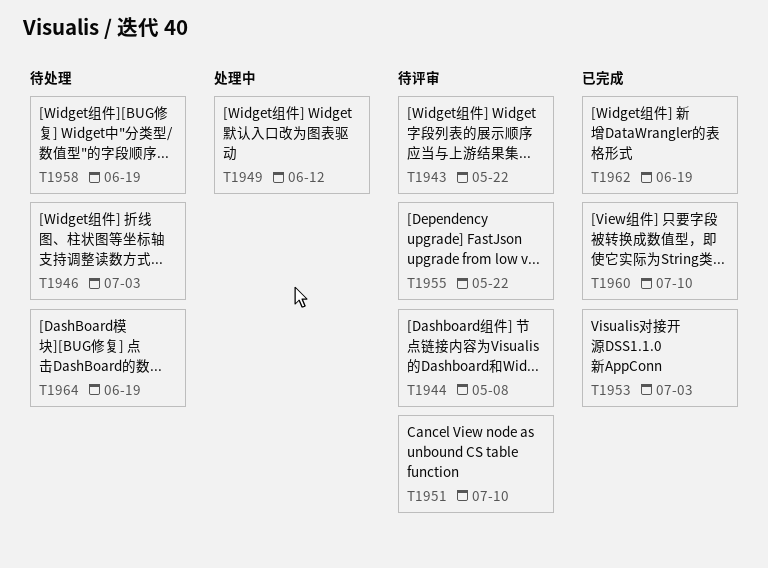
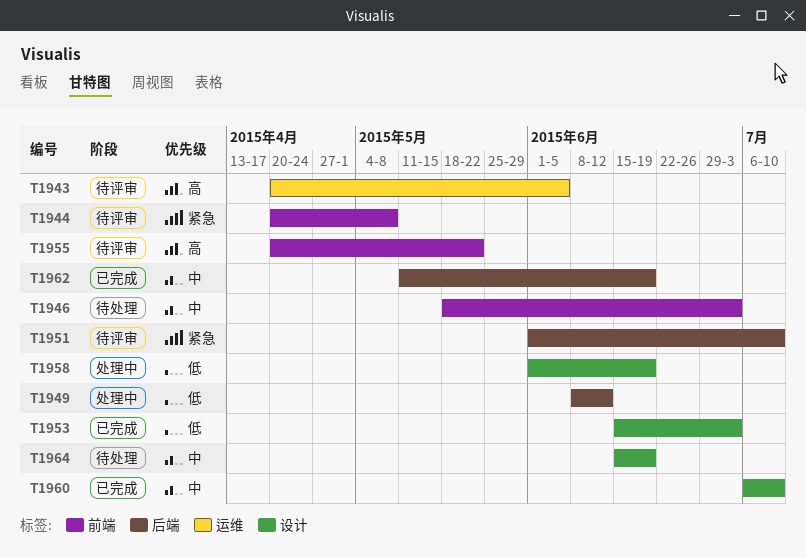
T1943, due: May 22 -> Jun 5
T1958, status: 待处理 -> 处理中

